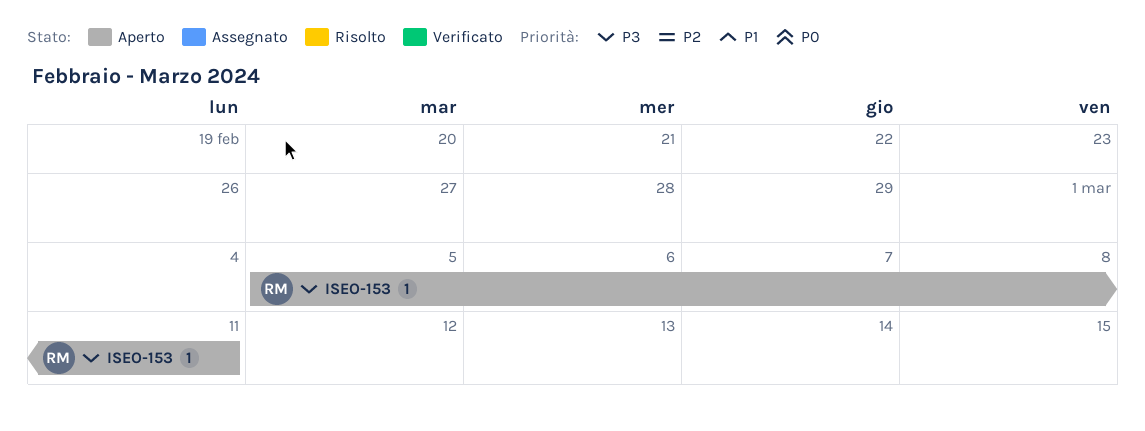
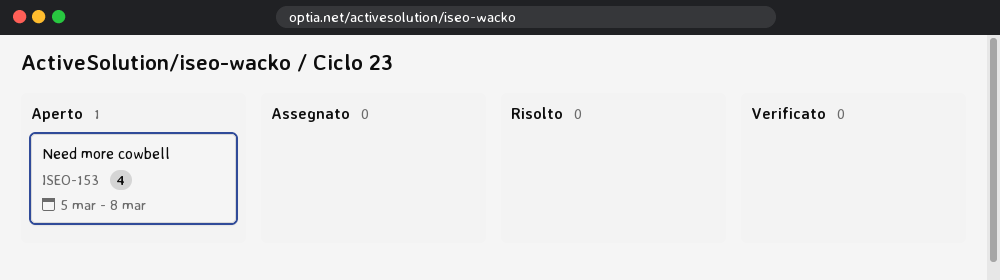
ISEO-153, estimate: 1 -> 4
ISEO-153, due: Mar 11 -> Mar 8

